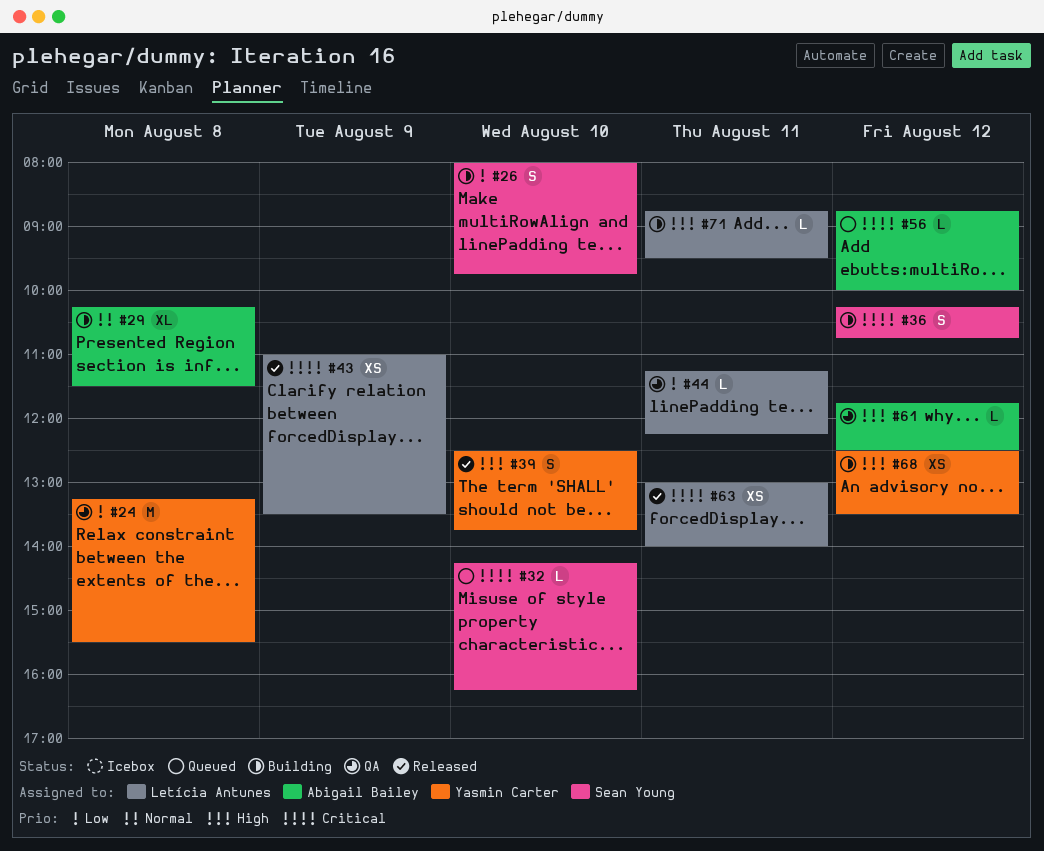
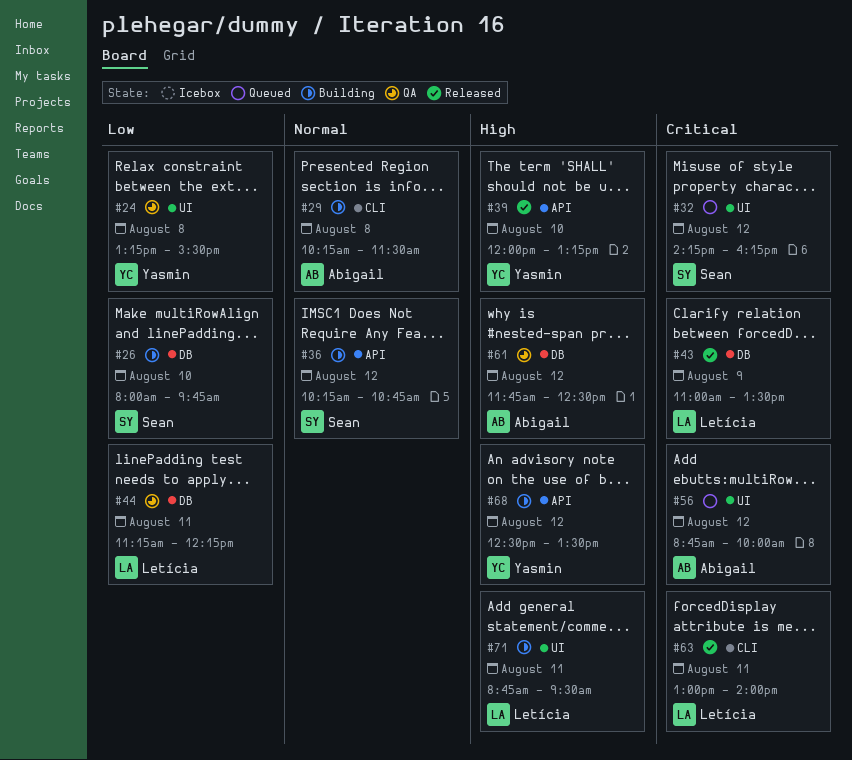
#32, day: Aug 10 -> Aug 12
#36, priority: Critical -> Normal
#39, begins: 12:30 -> 12:00
#39, ends: 13:45 -> 13:15

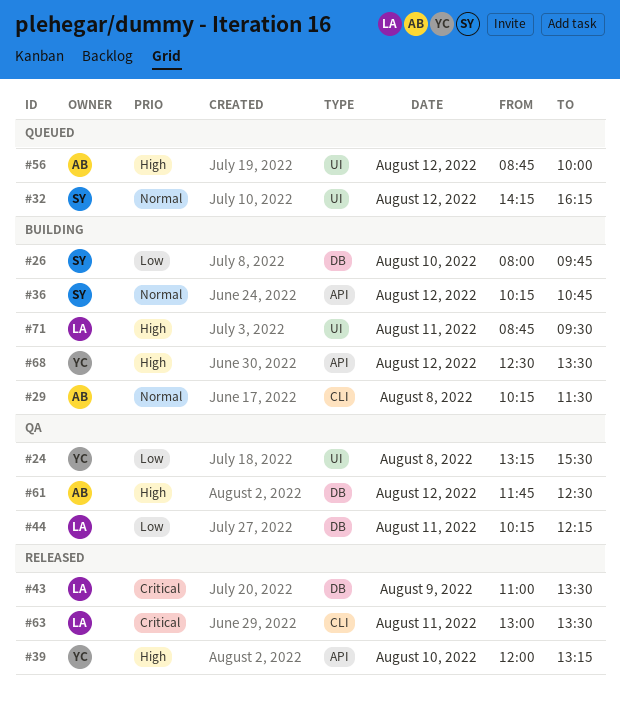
#32, priority: Critical -> Normal
#44, begins: 11:15 -> 10:15
#56, priority: Critical -> High
#63, ends: 14:00 -> 13:30

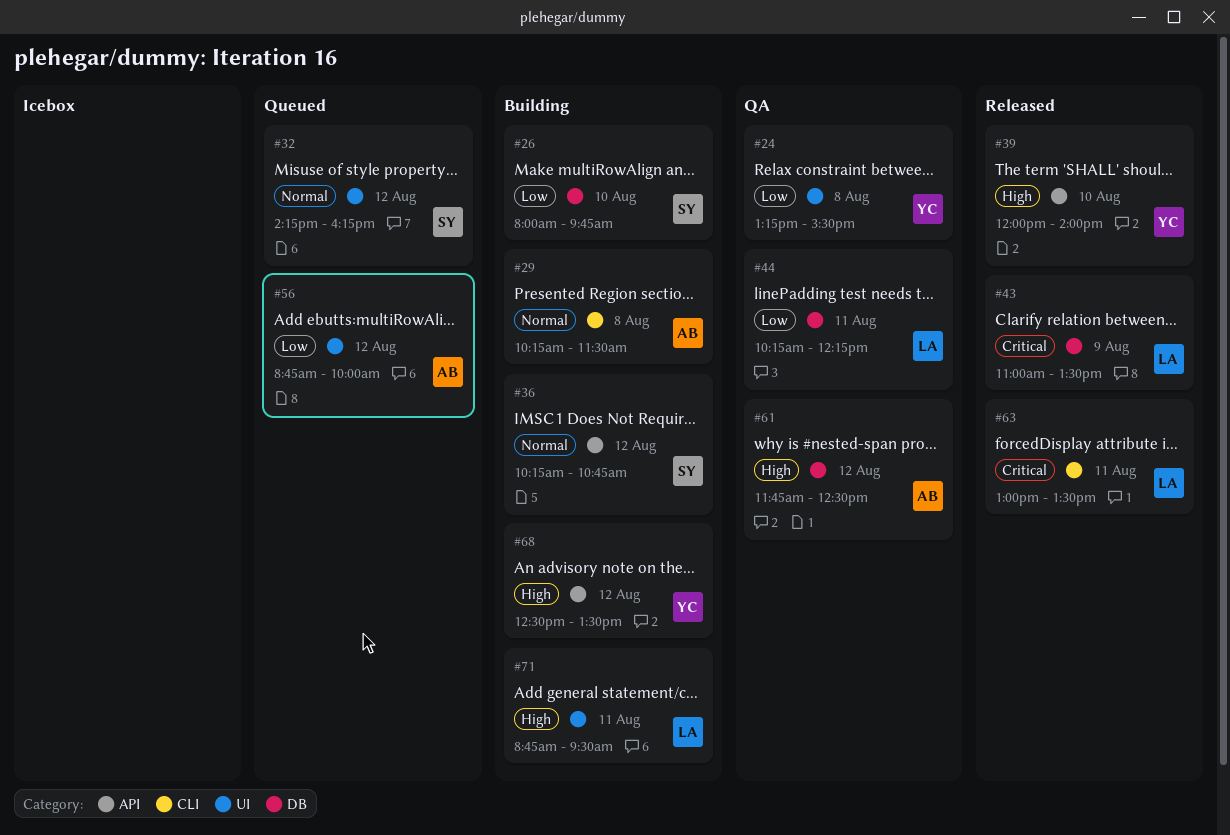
#39, ends: 13:15 -> 14:00
#56, priority: High -> Low

